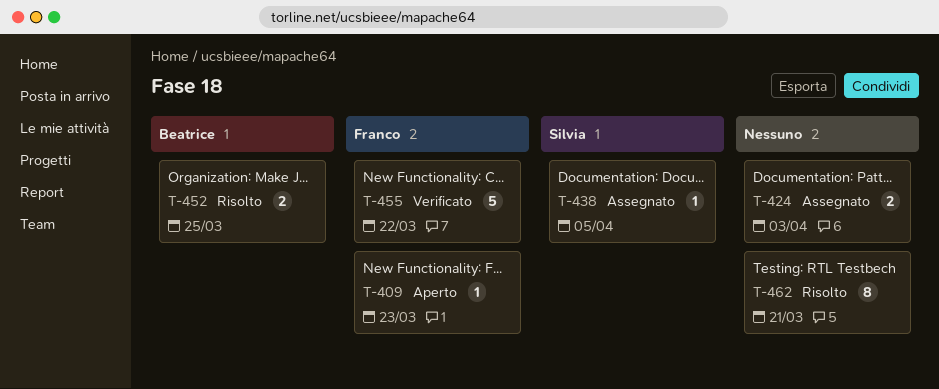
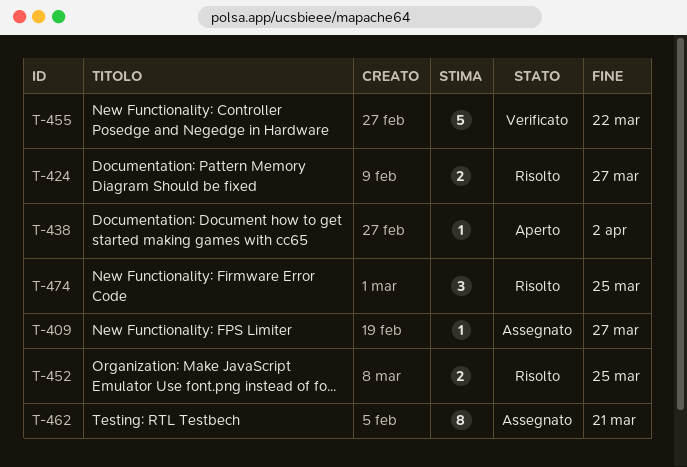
T-409, status: Aperto -> Assegnato
T-409, due: Mar 23 -> Mar 27
T-424, status: Assegnato -> Risolto
T-424, due: Apr 3 -> Mar 27
T-438, status: Assegnato -> Aperto
T-438, due: Apr 5 -> Apr 2
T-462, status: Risolto -> Assegnato
T-474: none -> present

